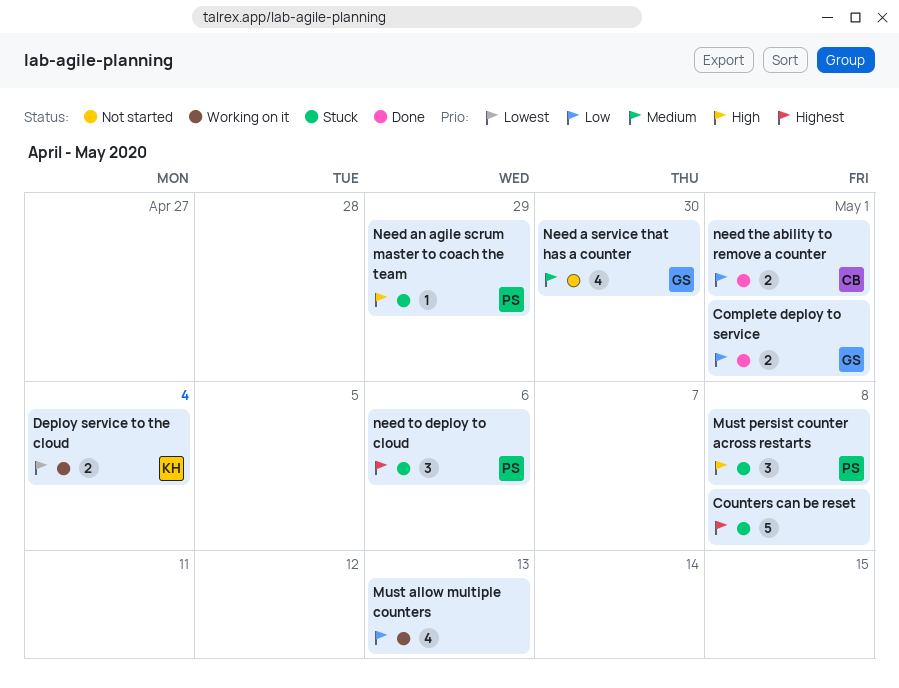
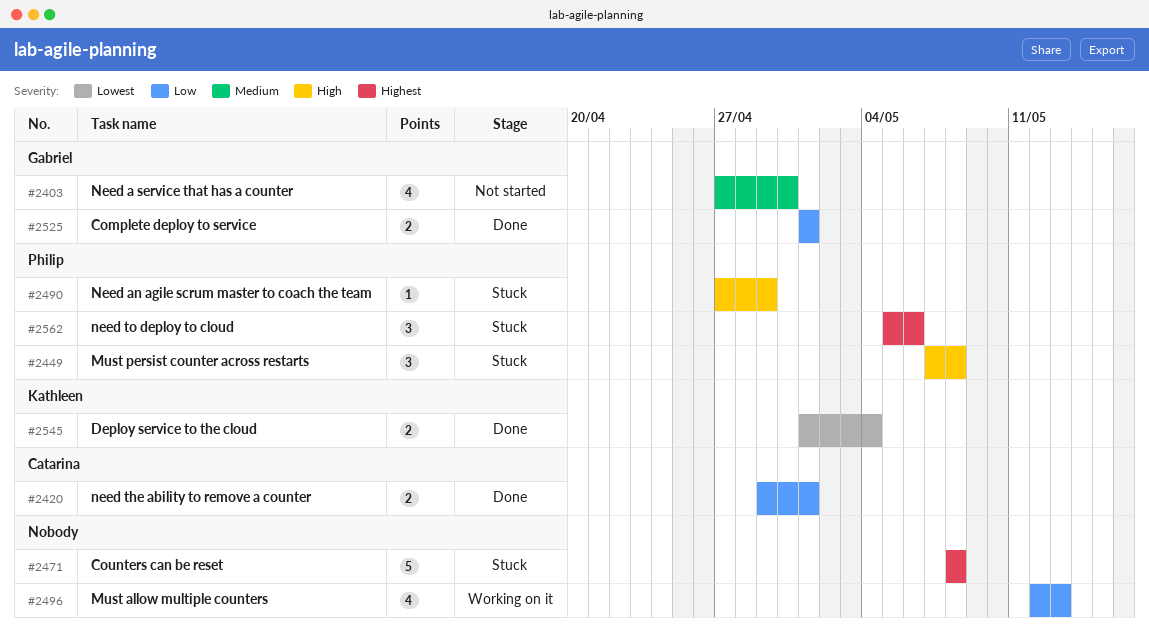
Deploy service to the cloud, status: Working on it -> Done

